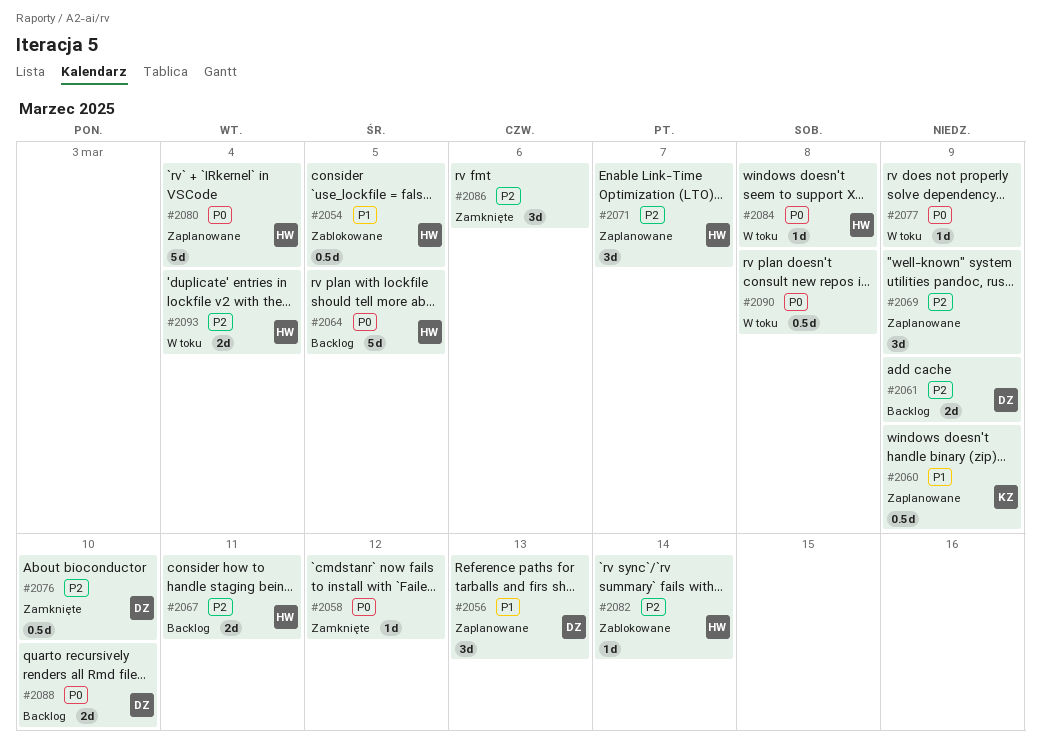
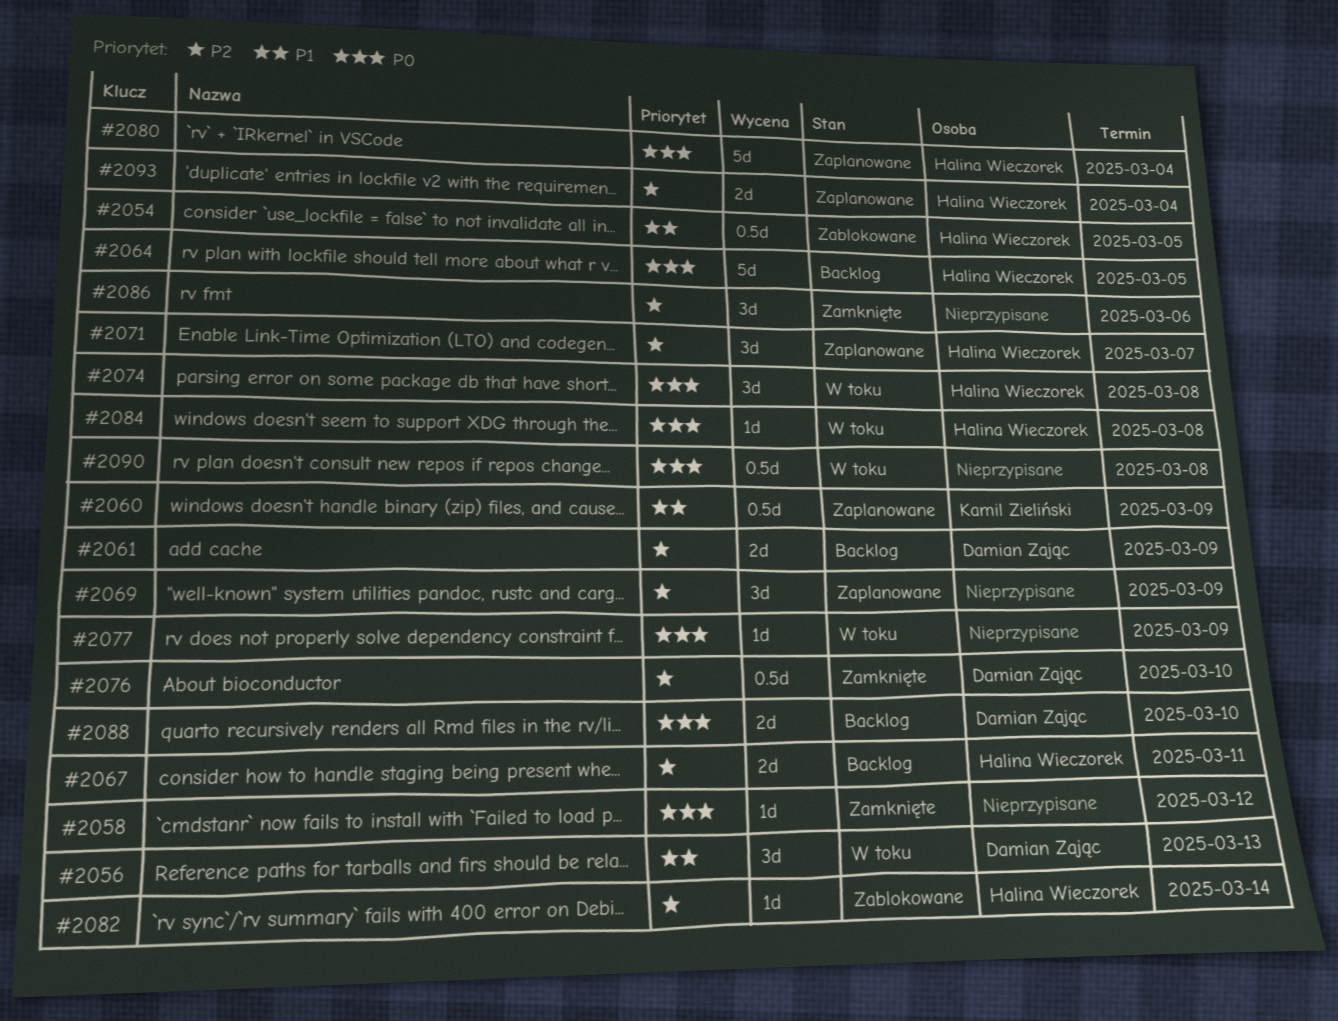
#2056, status: Zaplanowane -> W toku
#2074: none -> present
#2093, status: W toku -> Zaplanowane

